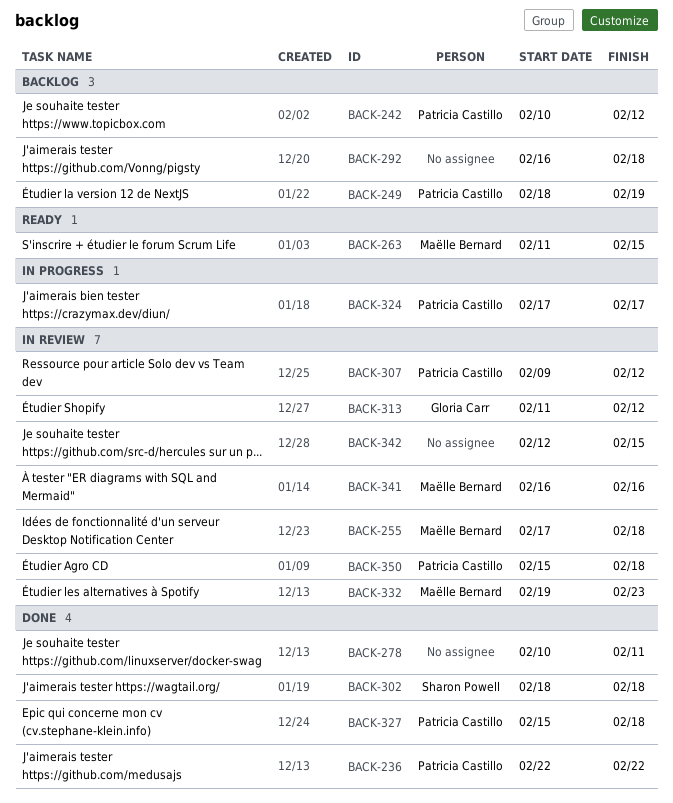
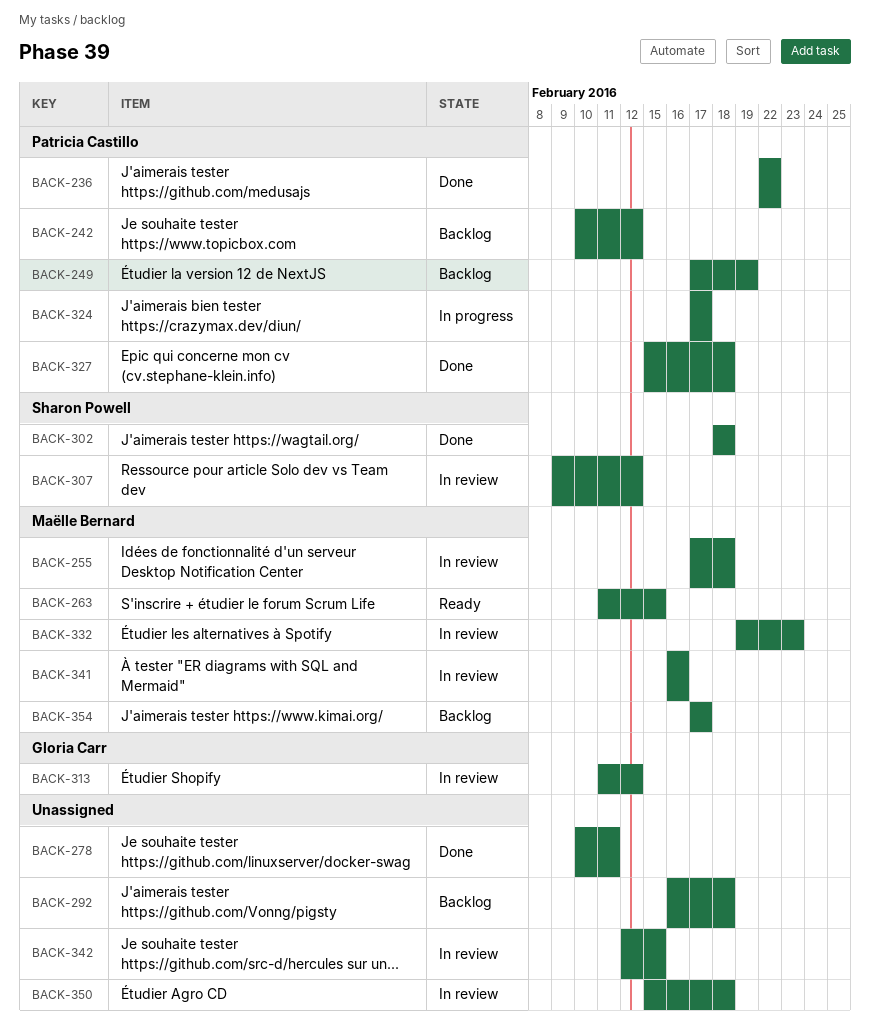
BACK-249, start: Feb 18 -> Feb 17
BACK-307, owner: Patricia Castillo -> Sharon Powell
BACK-350, owner: Patricia Castillo -> none
BACK-354: none -> present

